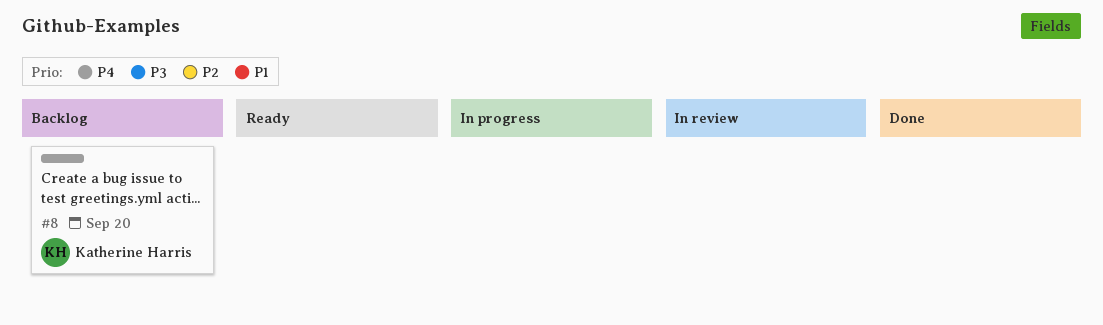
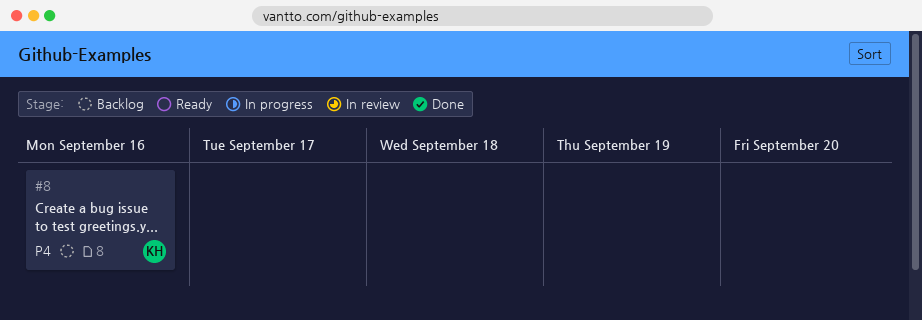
#8, due: Sep 20 -> Sep 16

